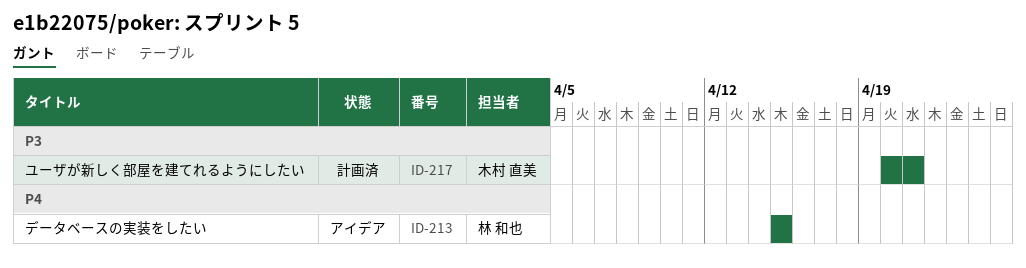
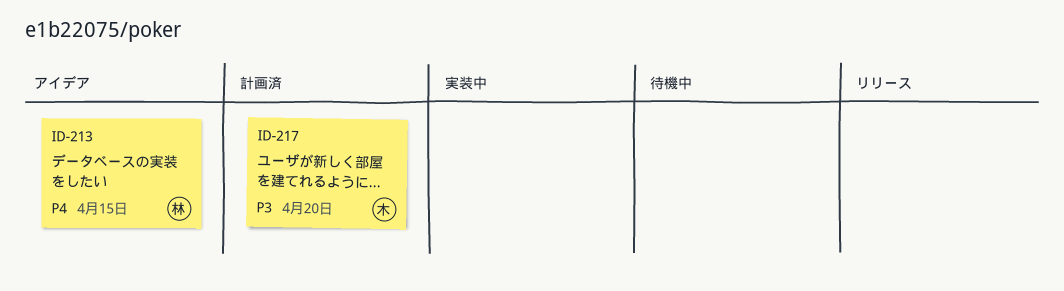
ID-217, due: Apr 21 -> Apr 20

